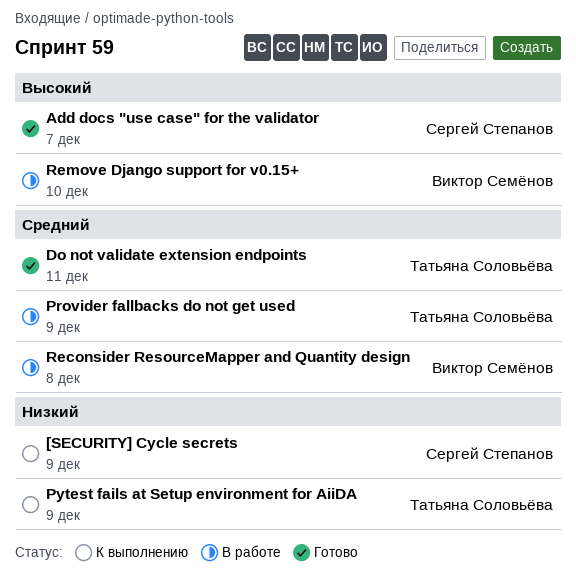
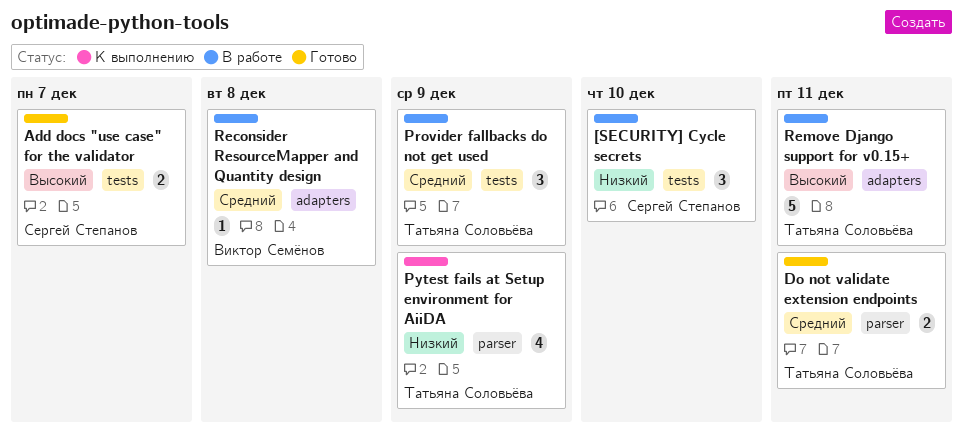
[SECURITY] Cycle secrets, status: К выполнению -> В работе
[SECURITY] Cycle secrets, due: Dec 9 -> Dec 10
Remove Django support for v0.15+, owner: Виктор Семёнов -> Татьяна Соловьёва
Remove Django support for v0.15+, due: Dec 10 -> Dec 11

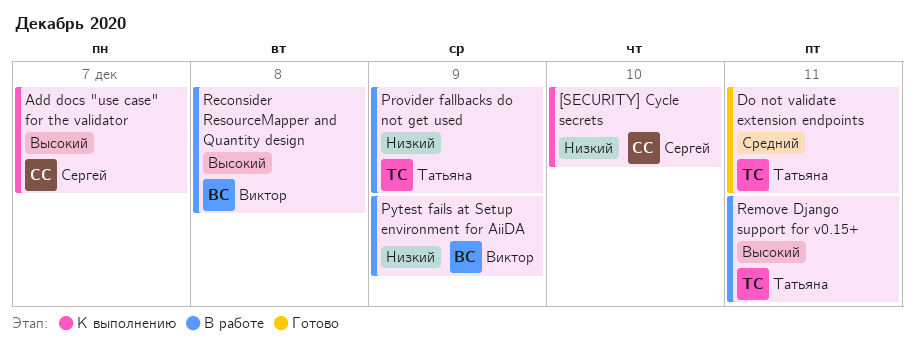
[SECURITY] Cycle secrets, status: В работе -> К выполнению
Add docs "use case" for the validator, status: Готово -> К выполнению
Provider fallbacks do not get used, priority: Средний -> Низкий
Pytest fails at Setup environment for AiiDA, status: К выполнению -> В работе
Pytest fails at Setup environment for AiiDA, owner: Татьяна Соловьёва -> Виктор Семёнов
Reconsider ResourceMapper and Quantity design, priority: Средний -> Высокий

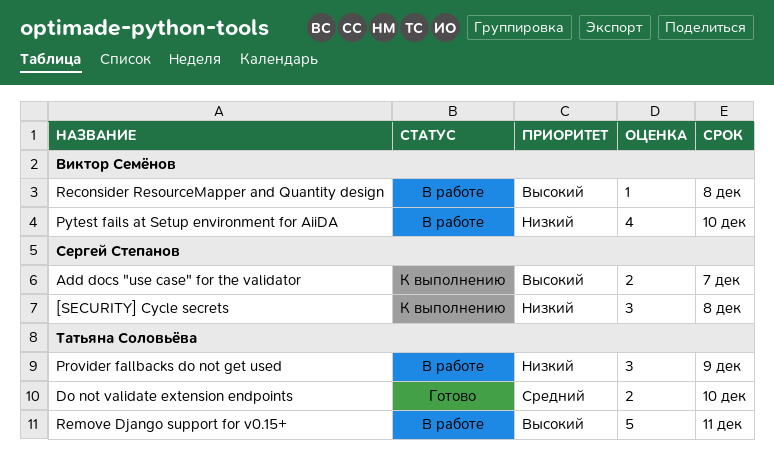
[SECURITY] Cycle secrets, due: Dec 10 -> Dec 8
Do not validate extension endpoints, due: Dec 11 -> Dec 10
Pytest fails at Setup environment for AiiDA, due: Dec 9 -> Dec 10

